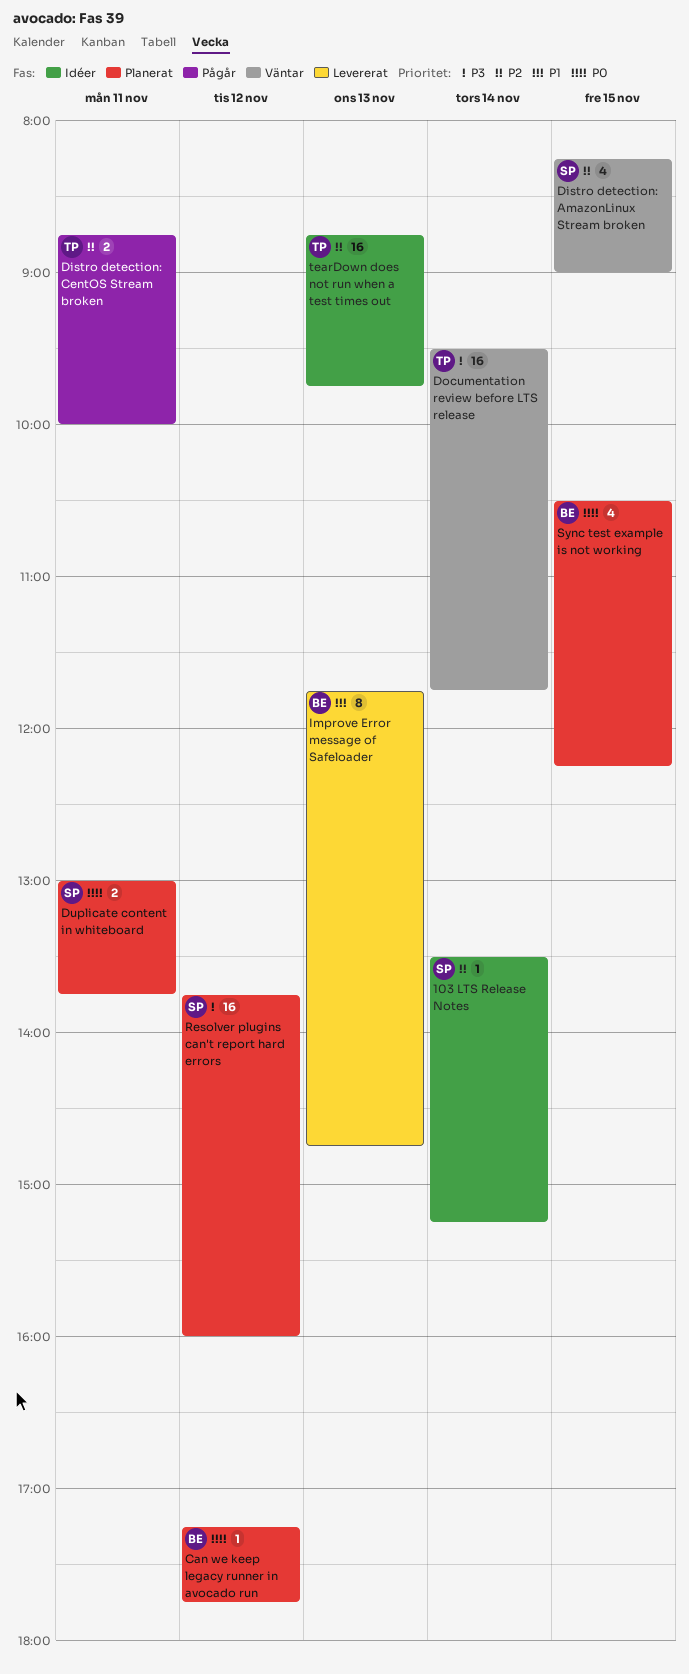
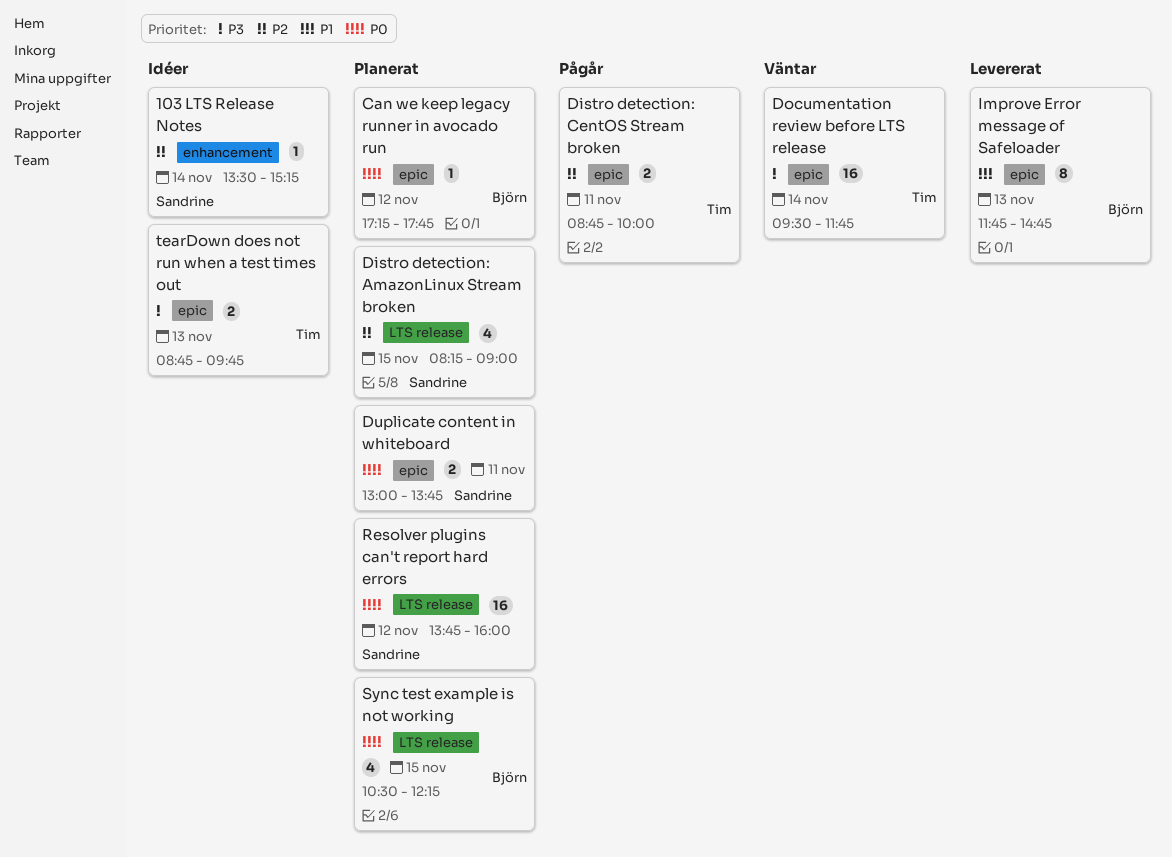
Distro detection: AmazonLinux Stream broken, status: Väntar -> Planerat
Resolver plugins can't report hard errors, priority: P3 -> P0
tearDown does not run when a test times out, priority: P2 -> P3
tearDown does not run when a test times out, estimate: 16 -> 2

